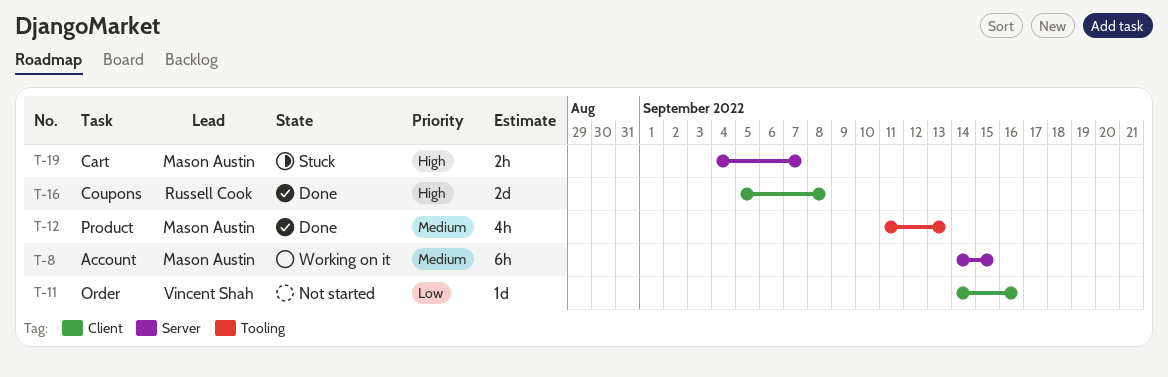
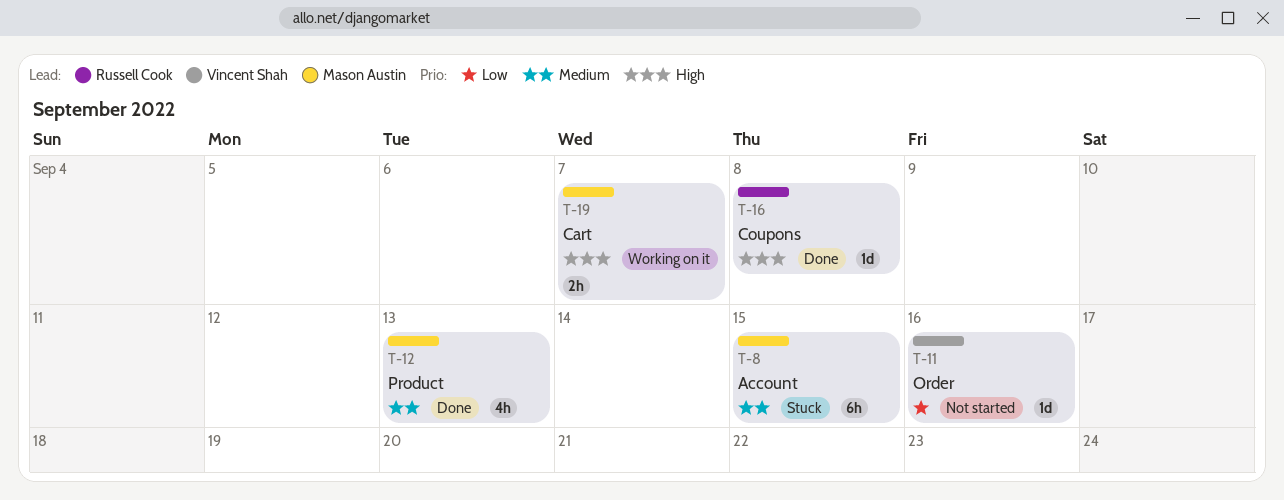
T-8, status: Working on it -> Stuck
T-16, estimate: 2d -> 1d
T-19, status: Stuck -> Working on it

